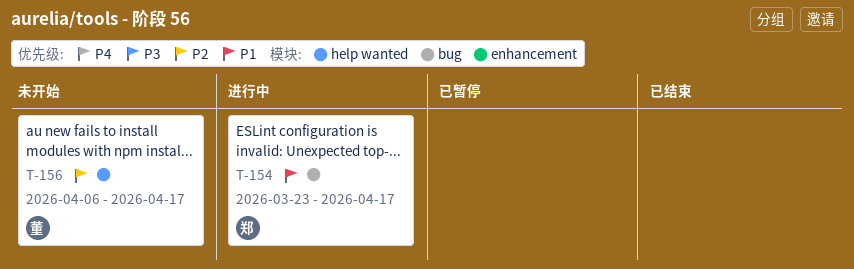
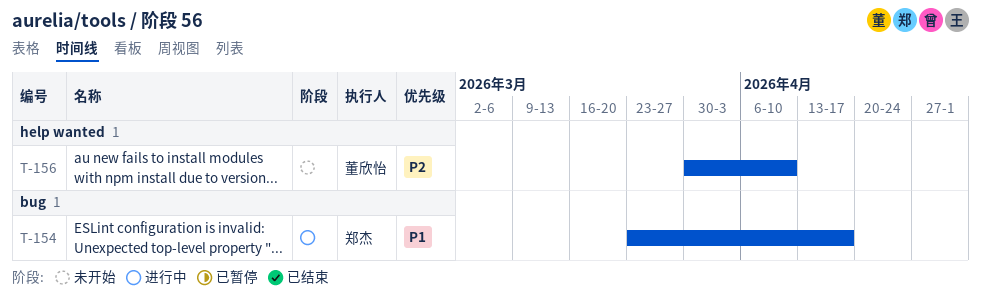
T-156, start: Apr 6 -> Mar 30
T-156, due: Apr 17 -> Apr 10

